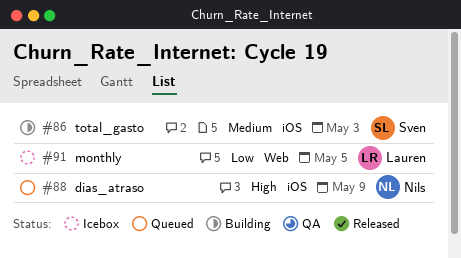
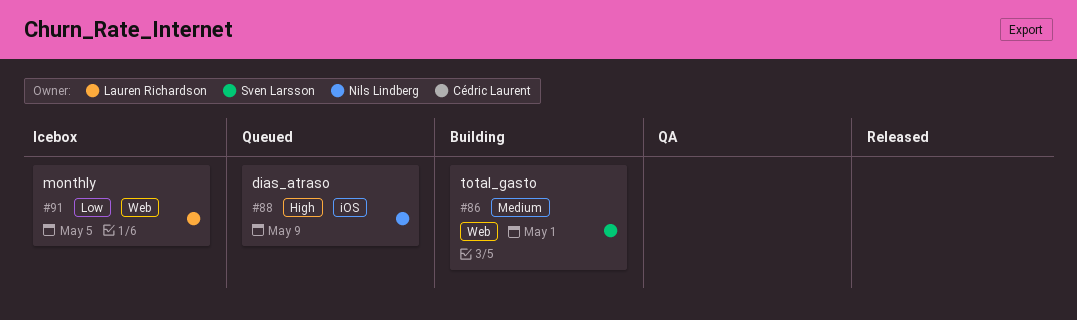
#86, label: iOS -> Web
#86, due: May 3 -> May 1

